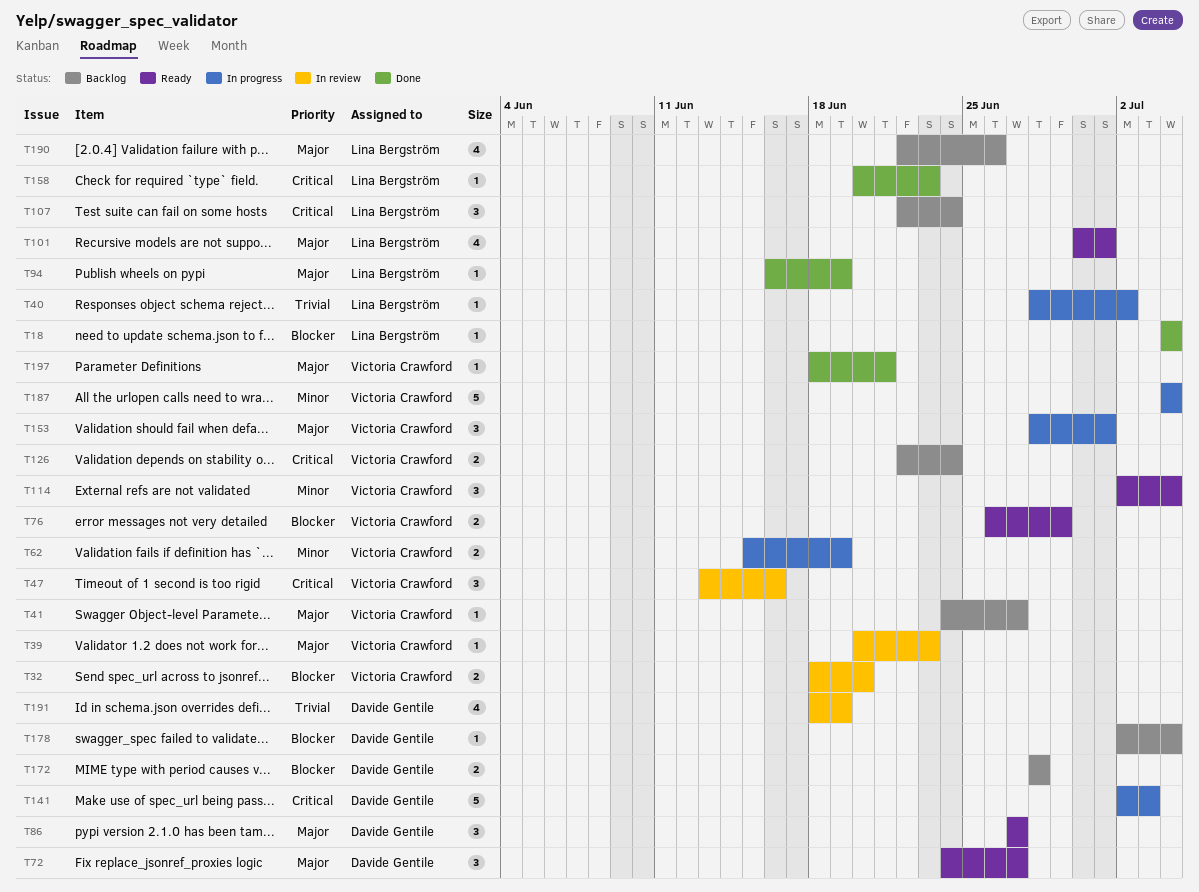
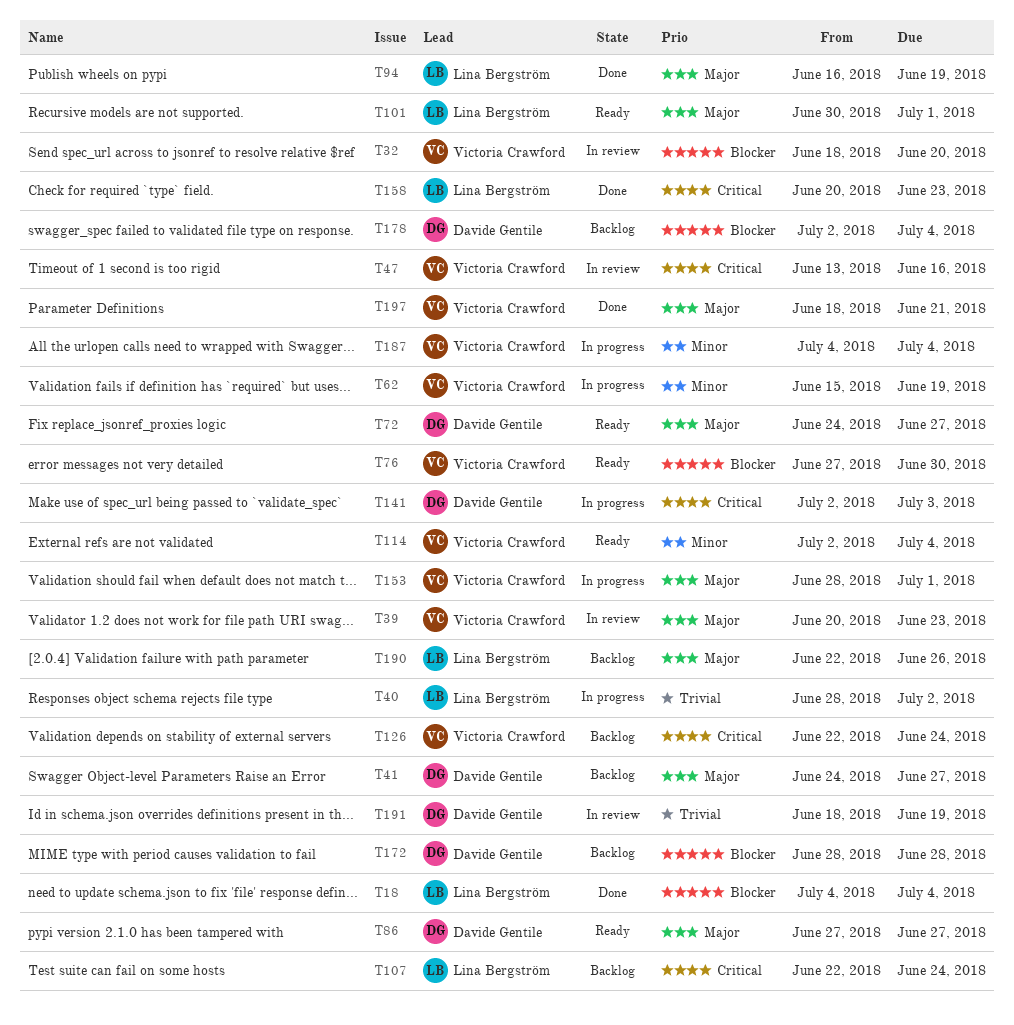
T41, owner: Victoria Crawford -> Davide Gentile
T76, start: Jun 26 -> Jun 27
T76, due: Jun 29 -> Jun 30

